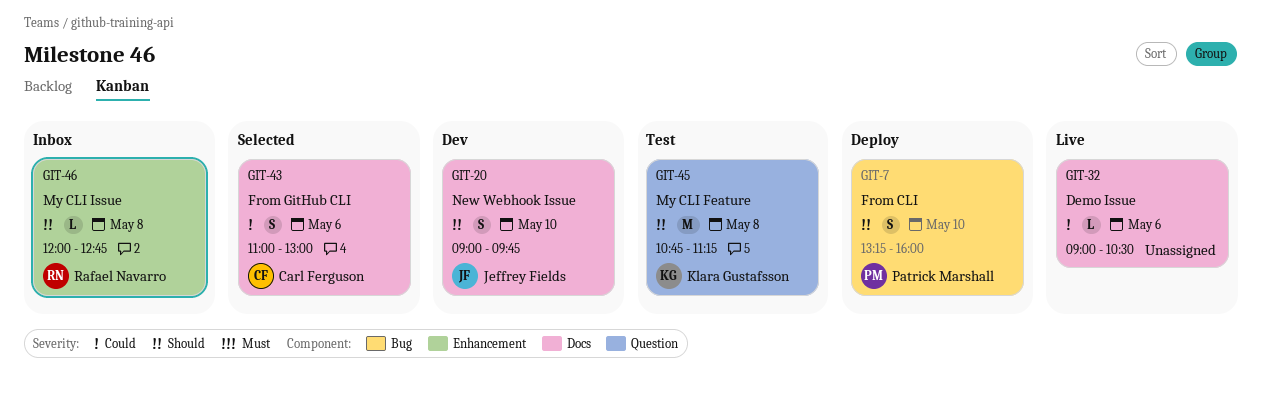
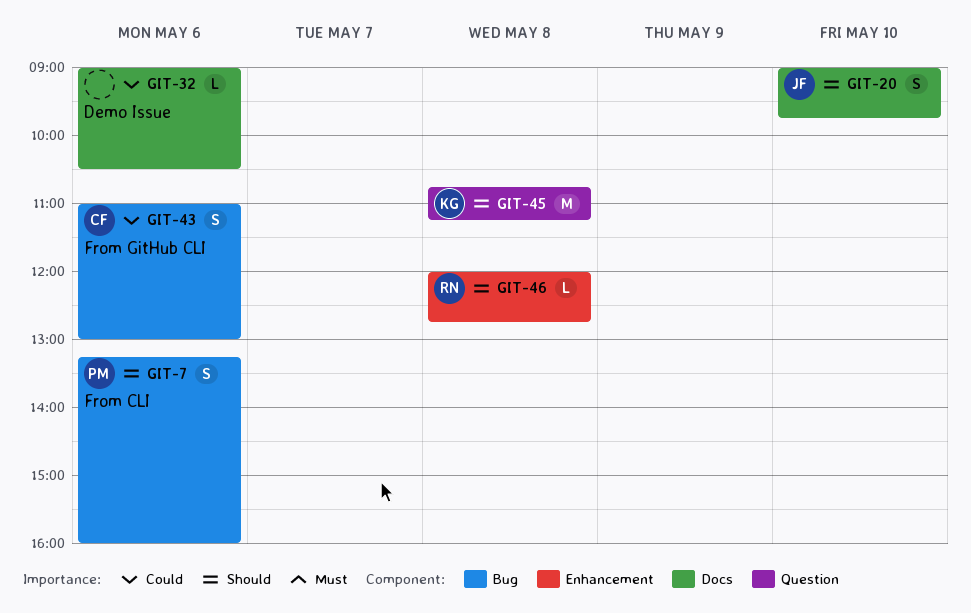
GIT-7, day: May 10 -> May 6
GIT-43, label: Docs -> Bug

